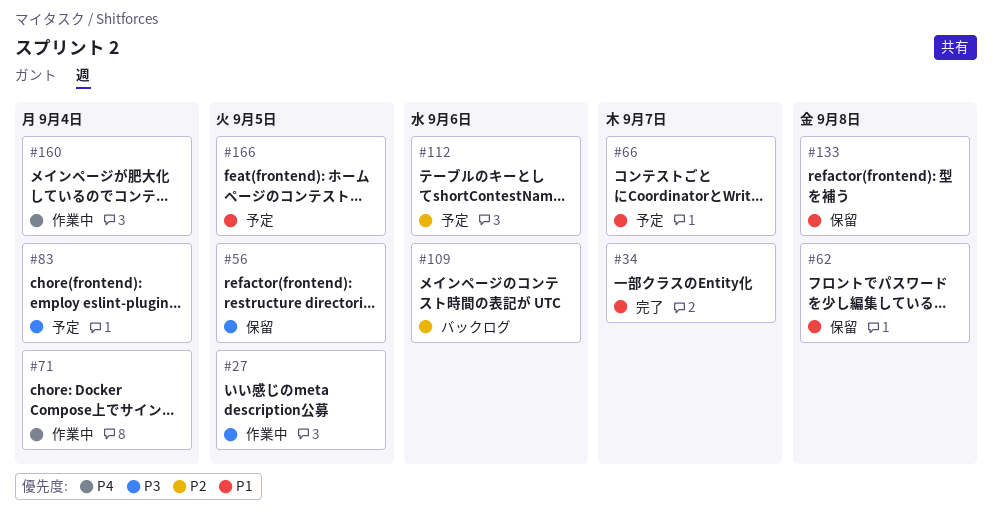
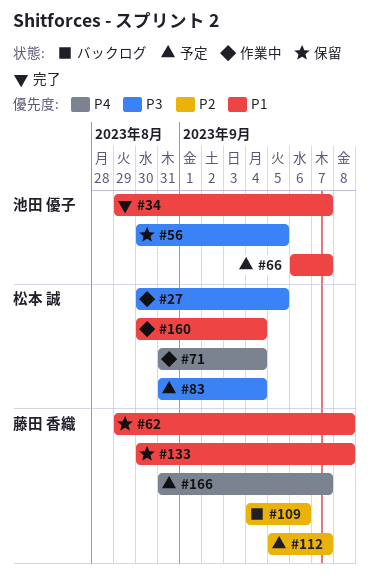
#112, due: Sep 6 -> Sep 7
#160, priority: P4 -> P1
#166, priority: P1 -> P4
#166, due: Sep 5 -> Sep 7

